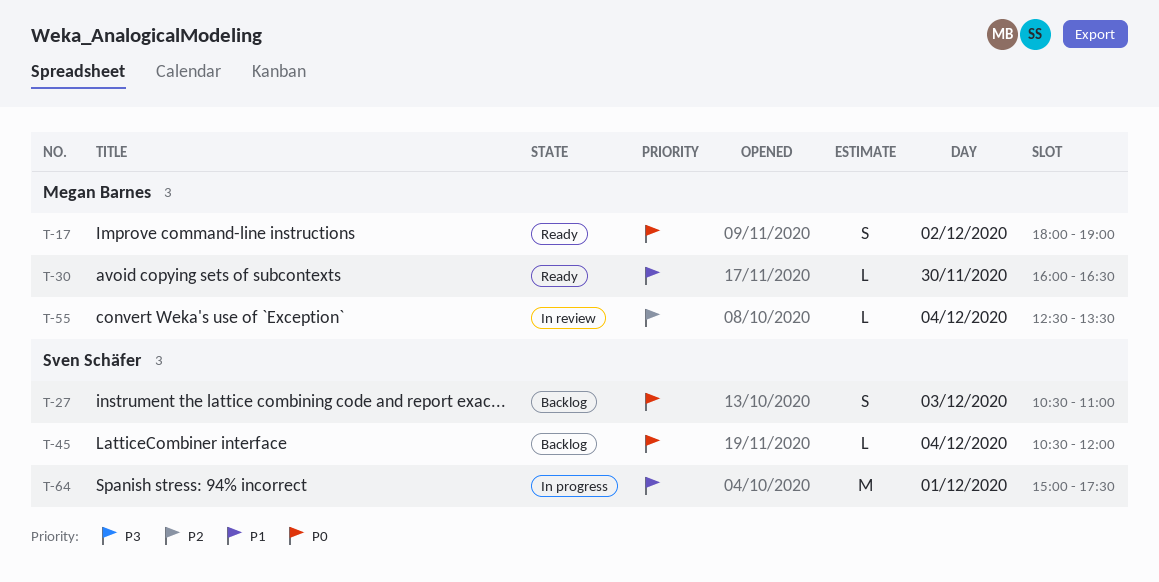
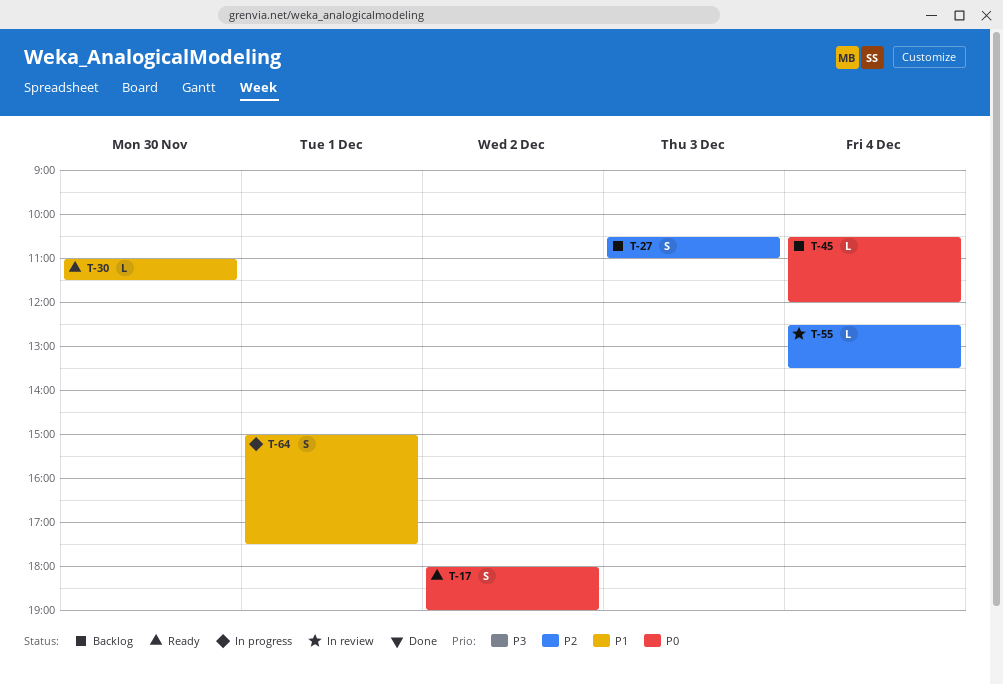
T-27, priority: P0 -> P2
T-30, begins: 16:00 -> 11:00
T-30, ends: 16:30 -> 11:30
T-64, estimate: M -> S

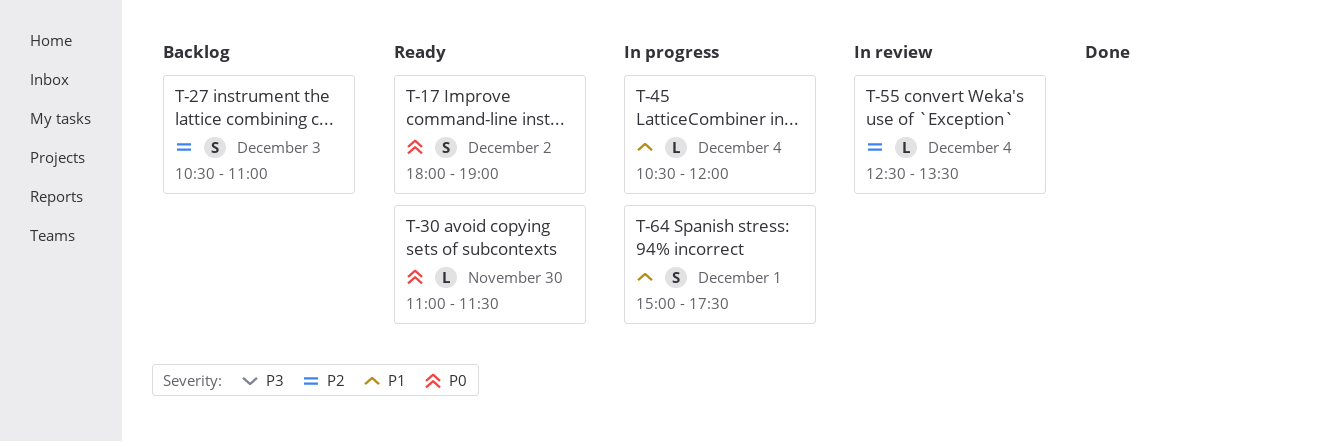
T-30, priority: P1 -> P0
T-45, status: Backlog -> In progress
T-45, priority: P0 -> P1

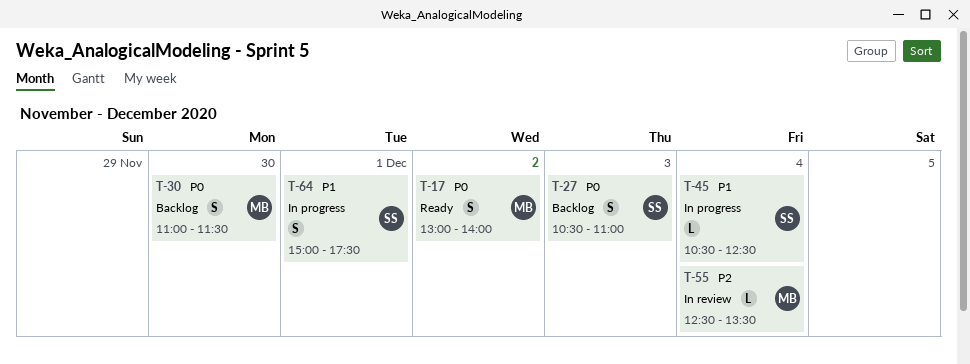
T-17, begins: 18:00 -> 13:00
T-17, ends: 19:00 -> 14:00
T-27, priority: P2 -> P0
T-30, status: Ready -> Backlog
T-30, estimate: L -> S
T-45, ends: 12:00 -> 12:30

